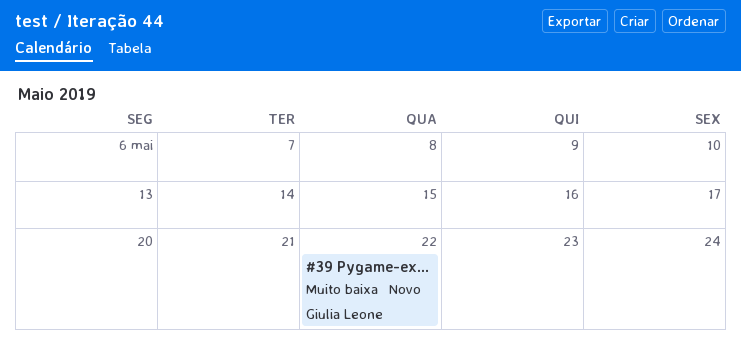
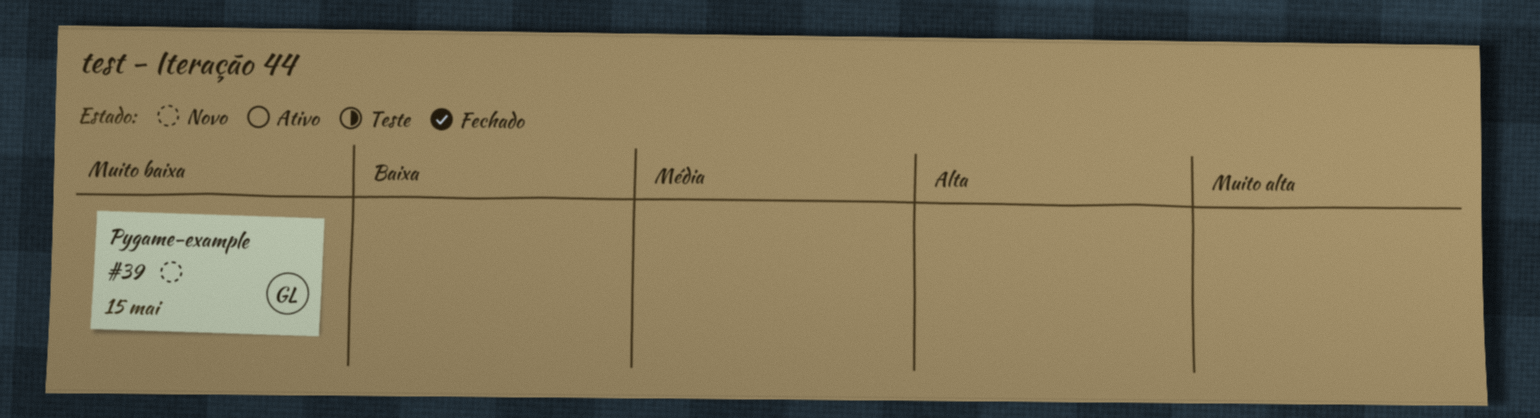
#39, due: May 22 -> May 15

